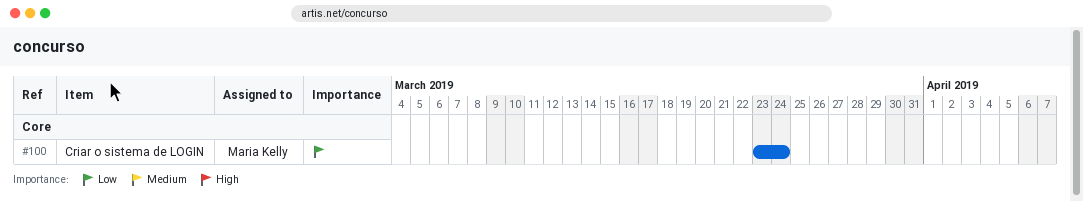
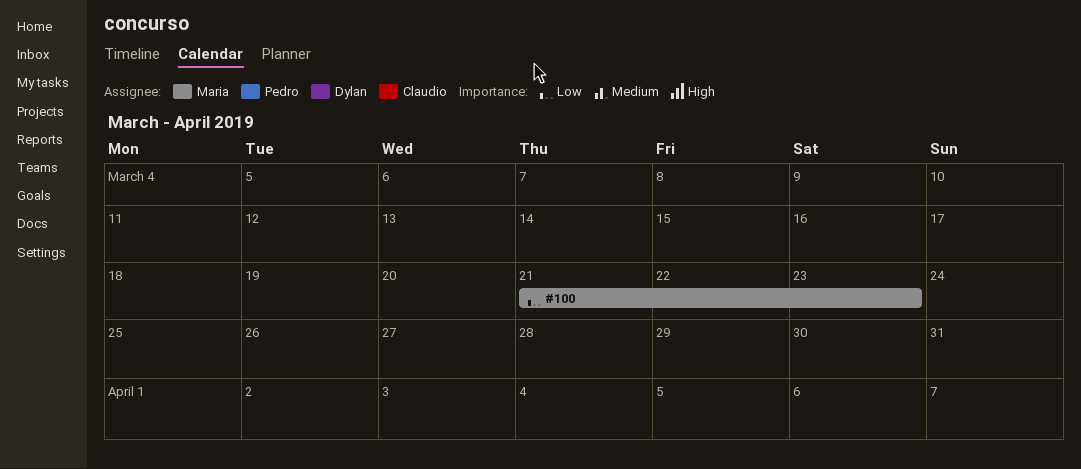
#100, start: Mar 23 -> Mar 21
#100, due: Mar 24 -> Mar 23

